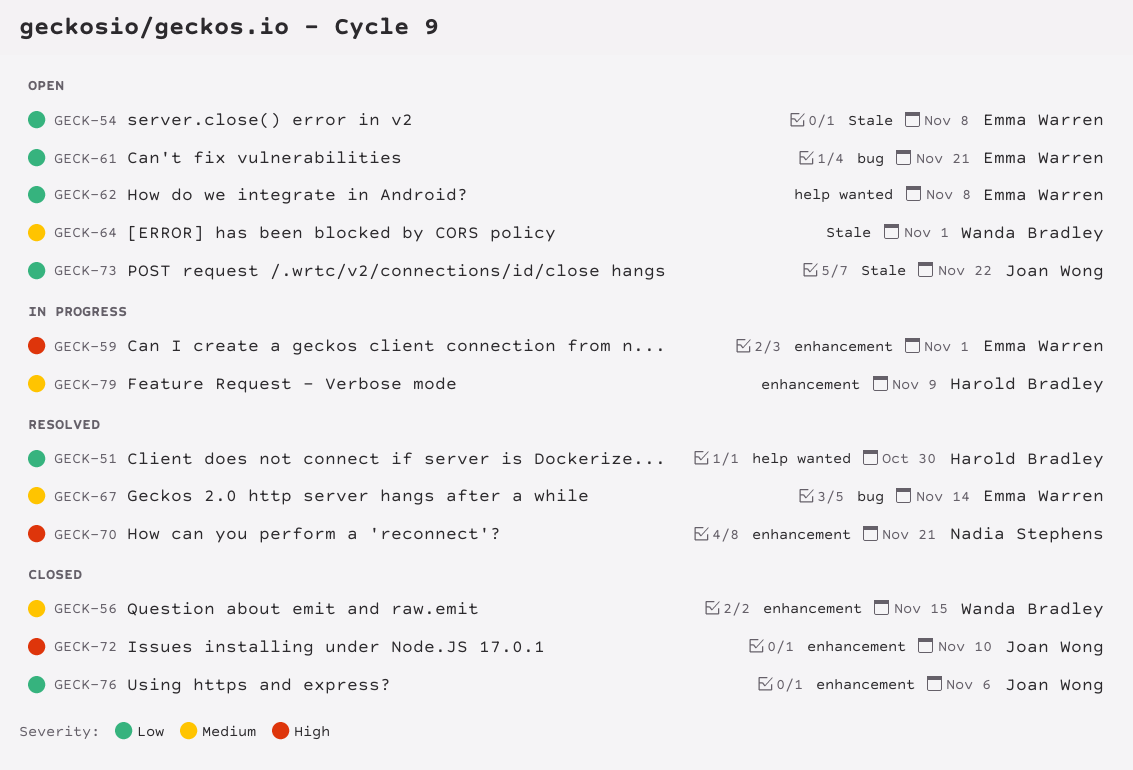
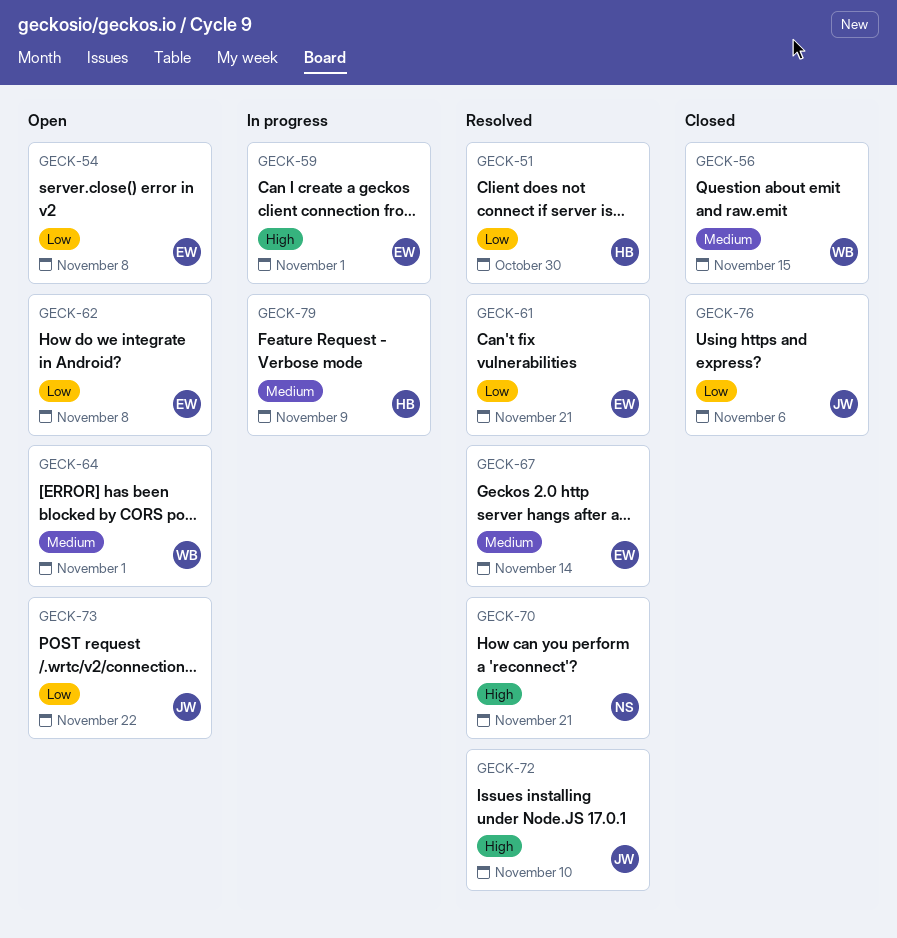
GECK-61, status: Open -> Resolved
GECK-72, status: Closed -> Resolved

